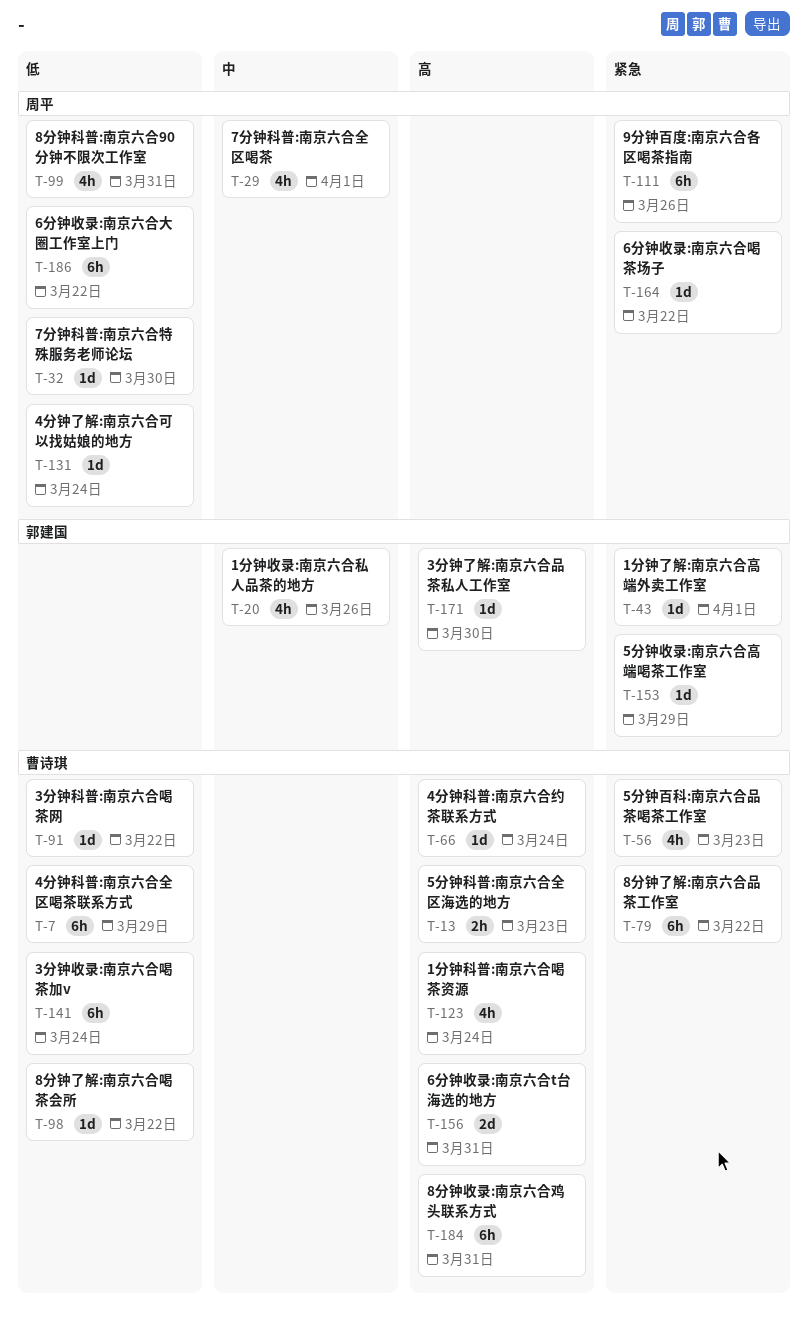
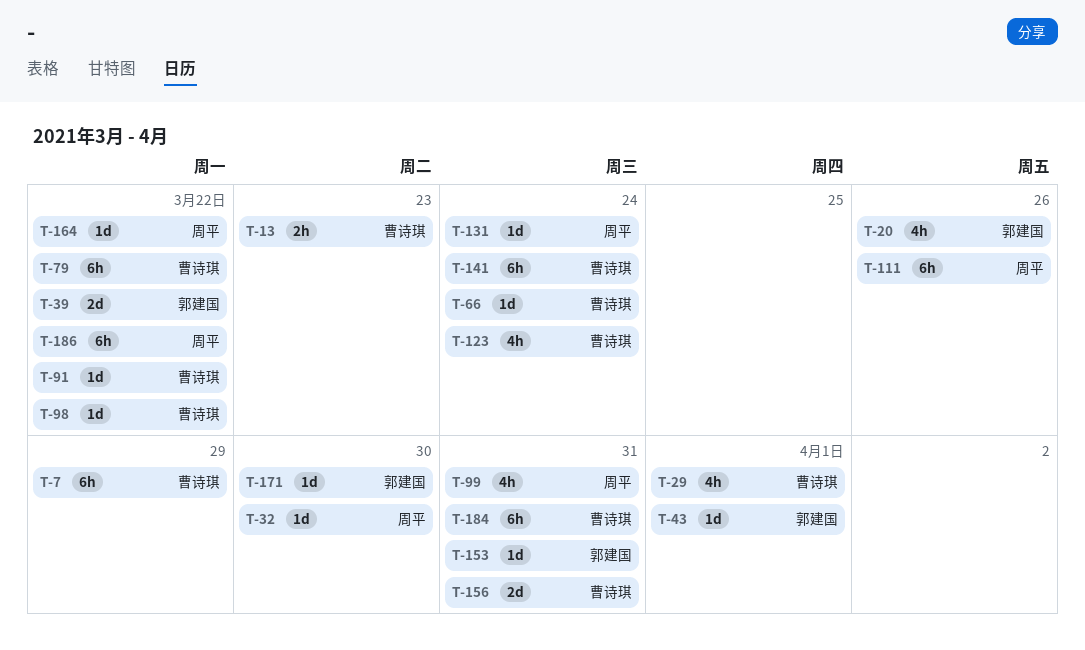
T-29, owner: 周平 -> 曹诗琪
T-39: none -> present
T-56: present -> none
T-153, due: Mar 29 -> Mar 31

